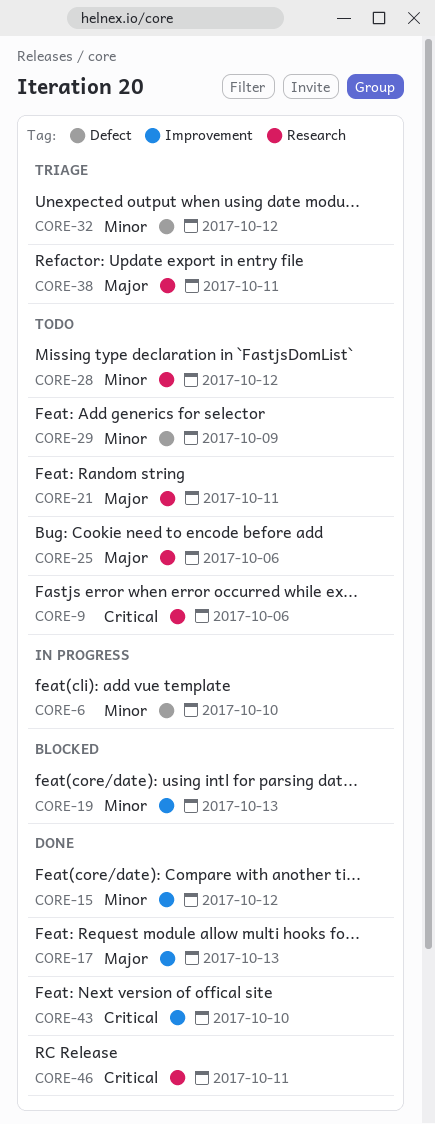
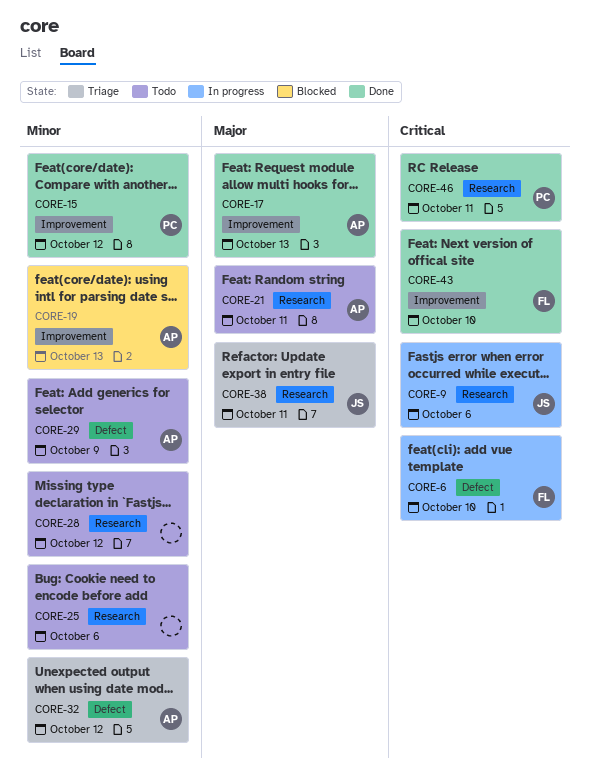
CORE-6, priority: Minor -> Critical
CORE-9, status: Todo -> In progress
CORE-25, priority: Major -> Minor

